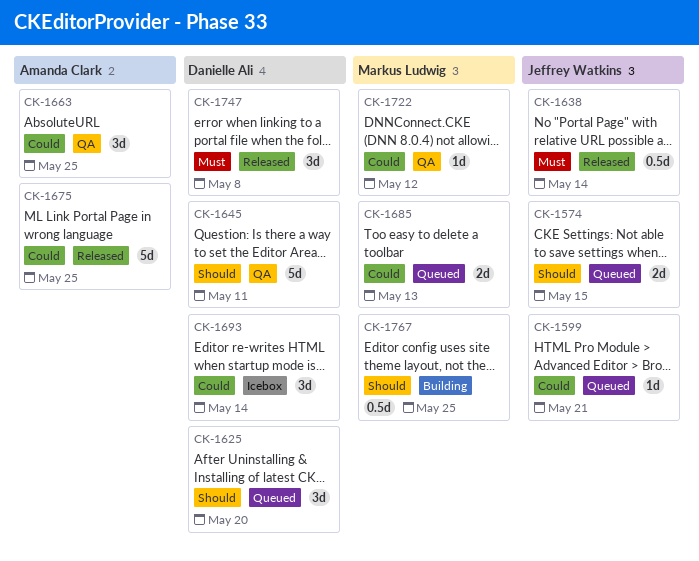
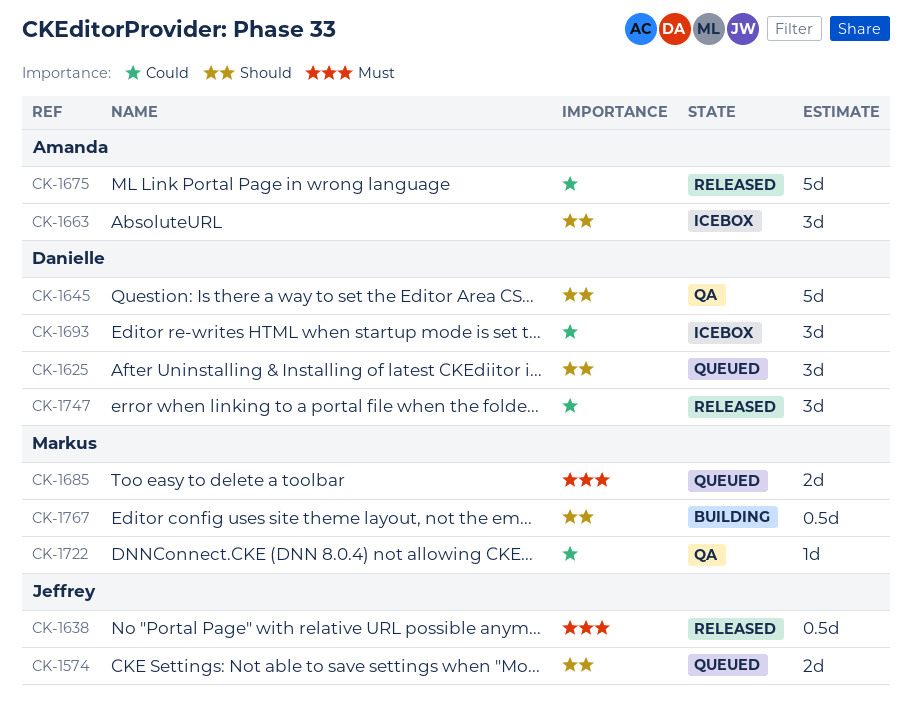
CK-1599: present -> none
CK-1663, status: QA -> Icebox
CK-1663, priority: Could -> Should
CK-1685, priority: Could -> Must
CK-1747, priority: Must -> Could

